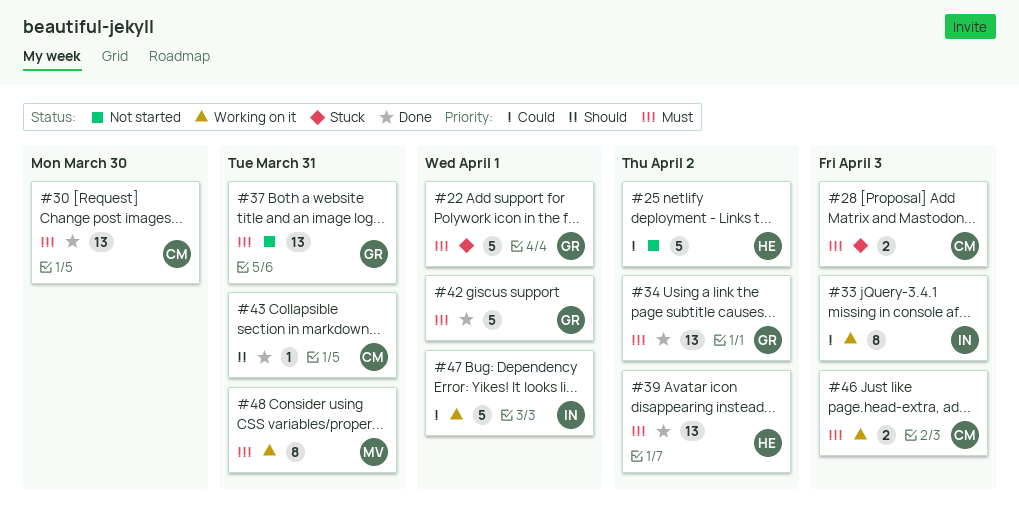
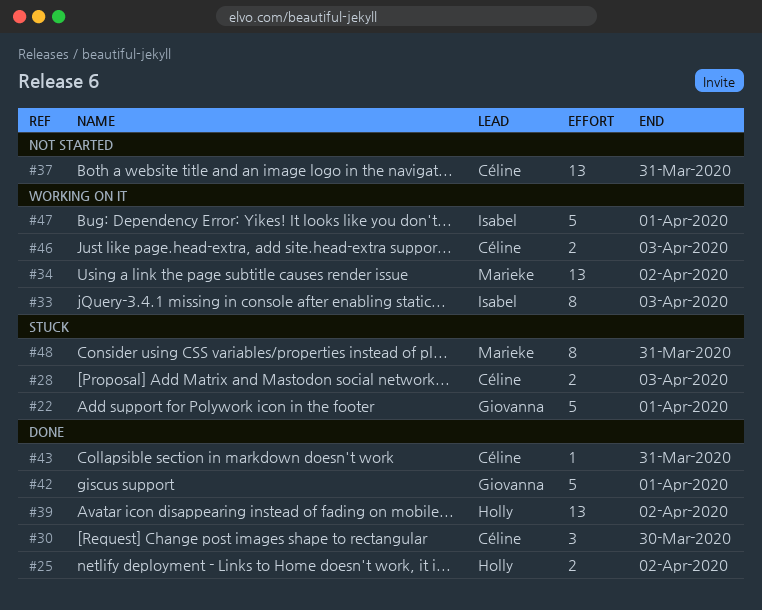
#25, status: Not started -> Done
#25, estimate: 5 -> 2
#30, estimate: 13 -> 3
#34, status: Done -> Working on it
#34, owner: Giovanna -> Marieke
#37, owner: Giovanna -> Céline
#48, status: Working on it -> Stuck

